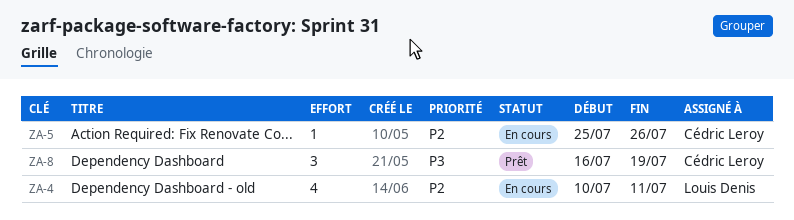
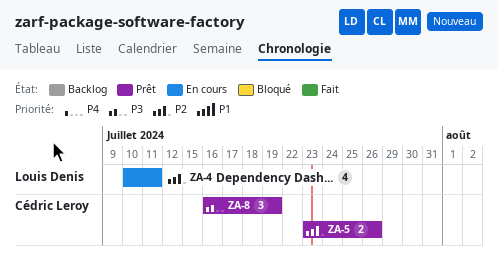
ZA-5, status: En cours -> Prêt
ZA-5, estimate: 1 -> 2
ZA-5, start: Jul 25 -> Jul 23

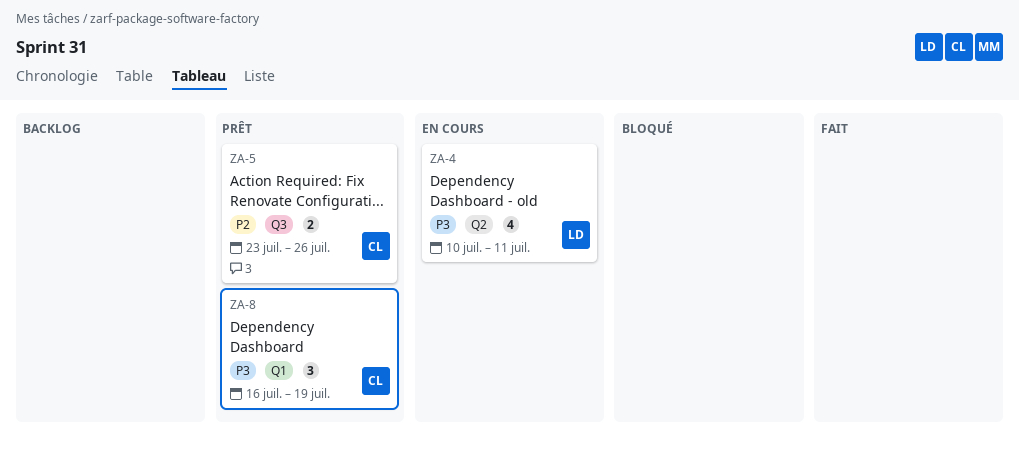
ZA-4, priority: P2 -> P3

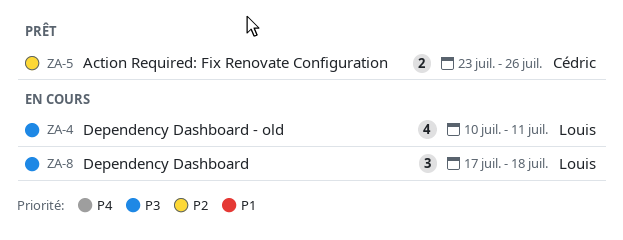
ZA-8, status: Prêt -> En cours
ZA-8, owner: Cédric -> Louis
ZA-8, start: Jul 16 -> Jul 17
ZA-8, due: Jul 19 -> Jul 18

